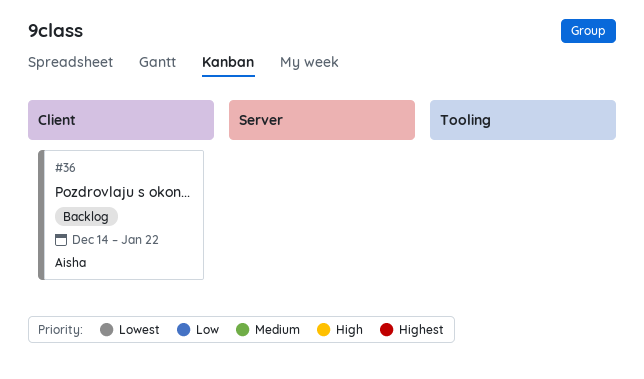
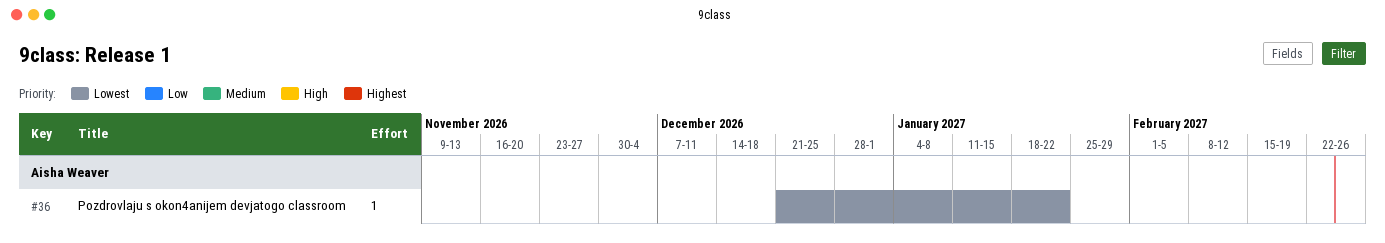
#36, start: Dec 14 -> Dec 21

